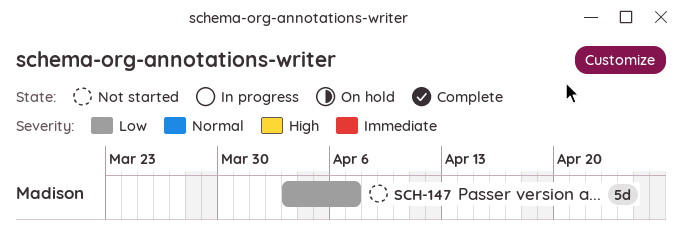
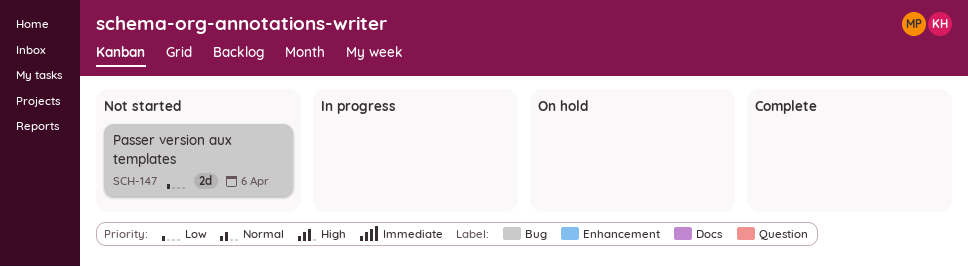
SCH-147, estimate: 5d -> 2d
SCH-147, due: Apr 7 -> Apr 6

